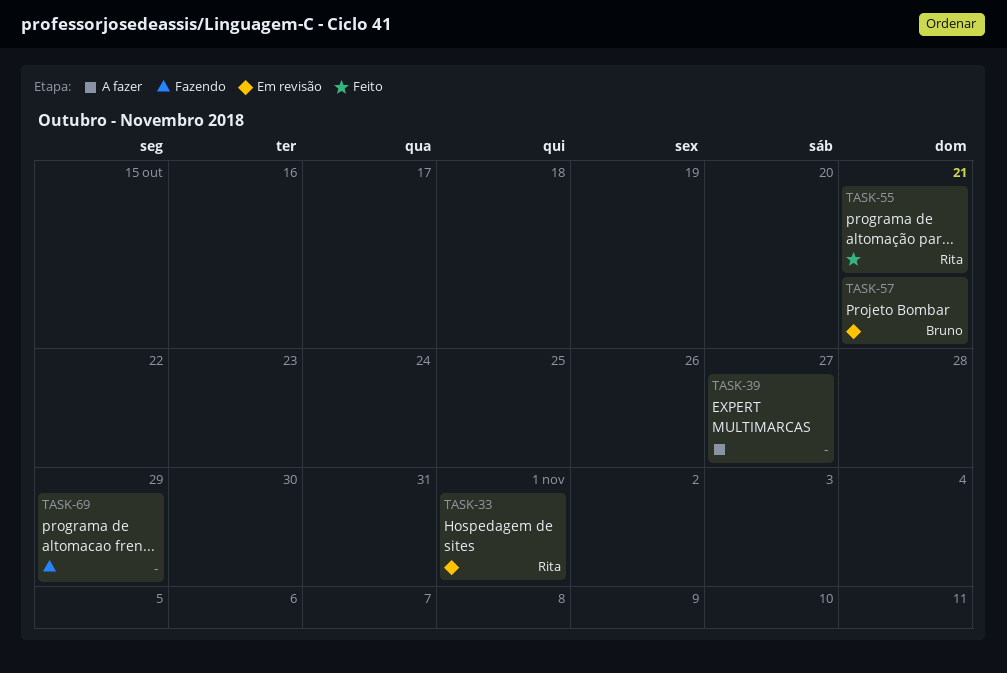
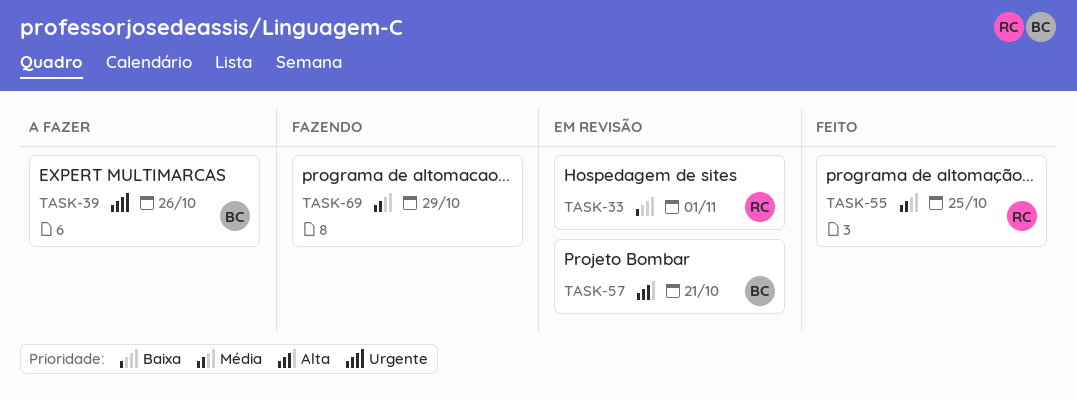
TASK-39, owner: none -> Bruno
TASK-39, due: Oct 27 -> Oct 26
TASK-55, due: Oct 21 -> Oct 25

